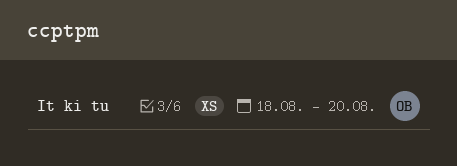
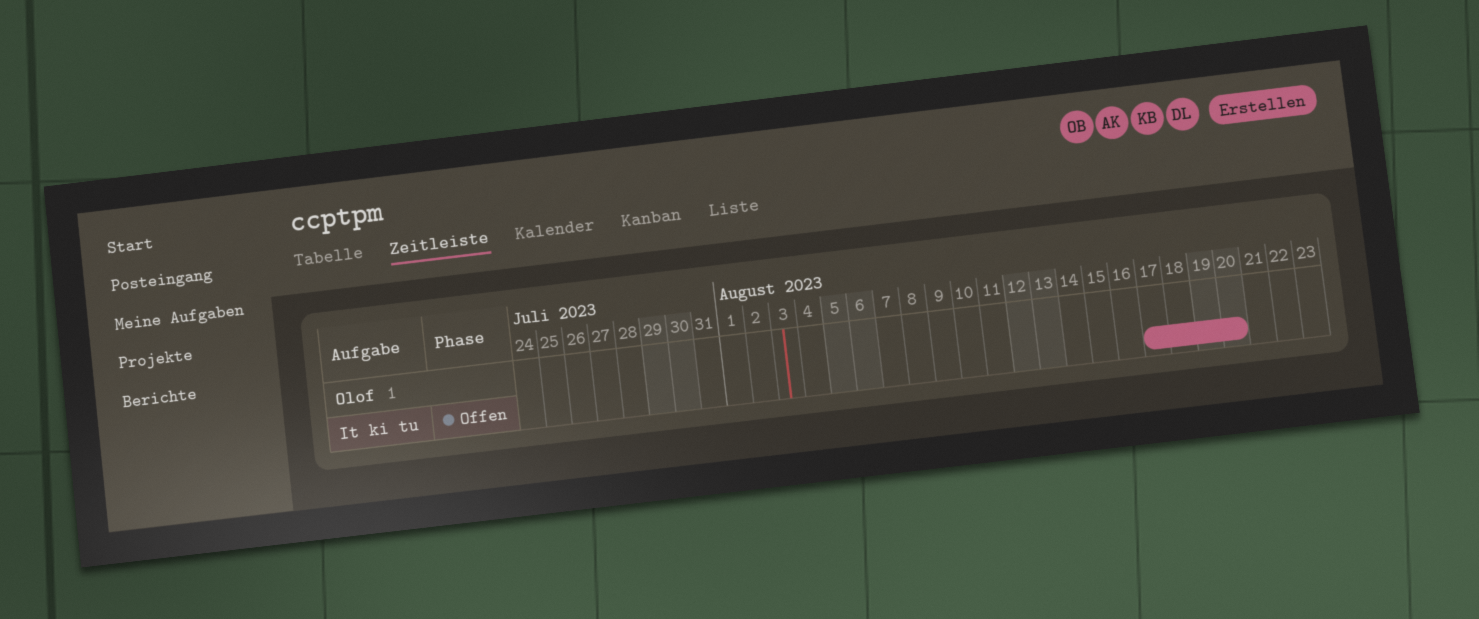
It ki tu, start: Aug 18 -> Aug 17

